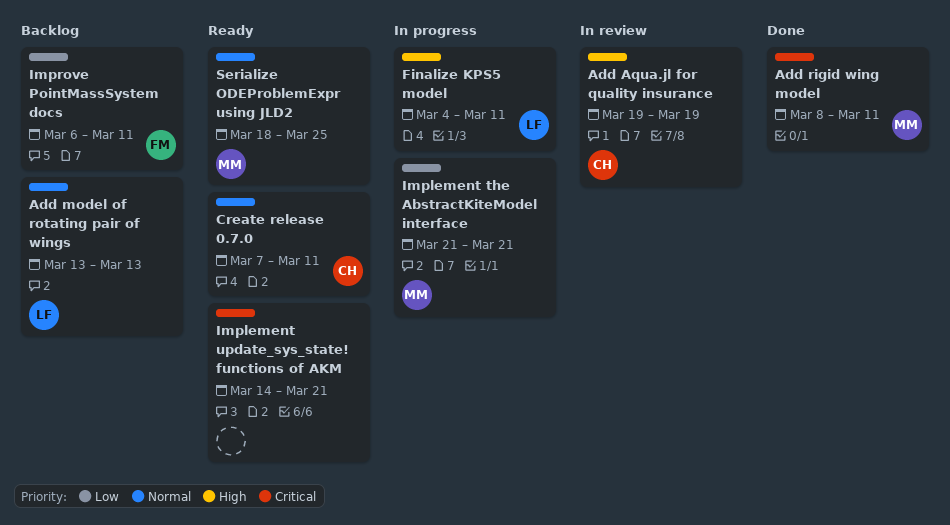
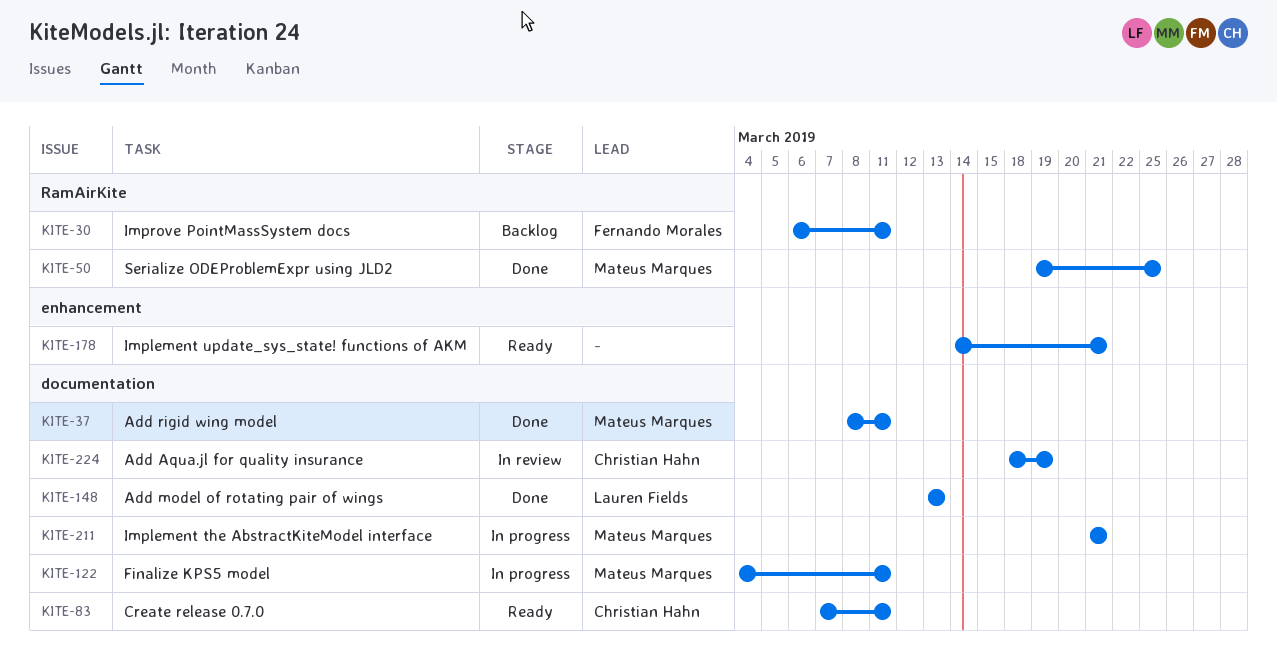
Add Aqua.jl for quality insurance, start: Mar 19 -> Mar 18
Add model of rotating pair of wings, status: Backlog -> Done
Finalize KPS5 model, owner: Lauren Fields -> Mateus Marques
Serialize ODEProblemExpr using JLD2, status: Ready -> Done
Serialize ODEProblemExpr using JLD2, start: Mar 18 -> Mar 19

